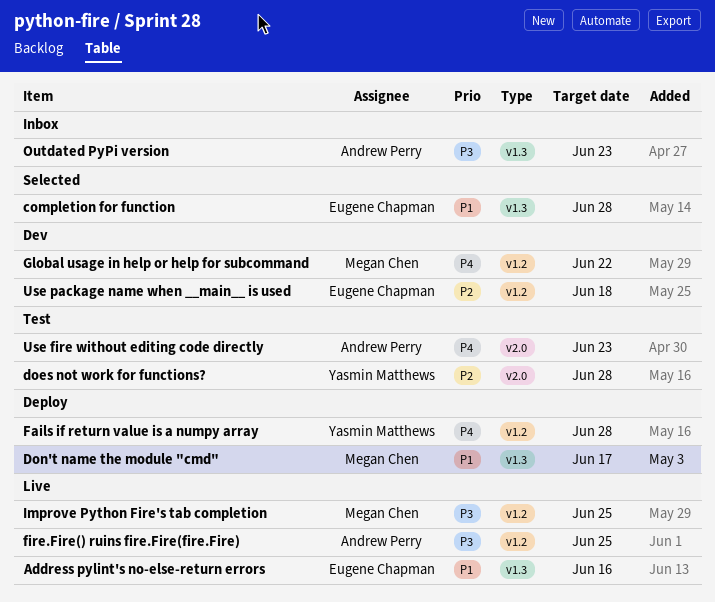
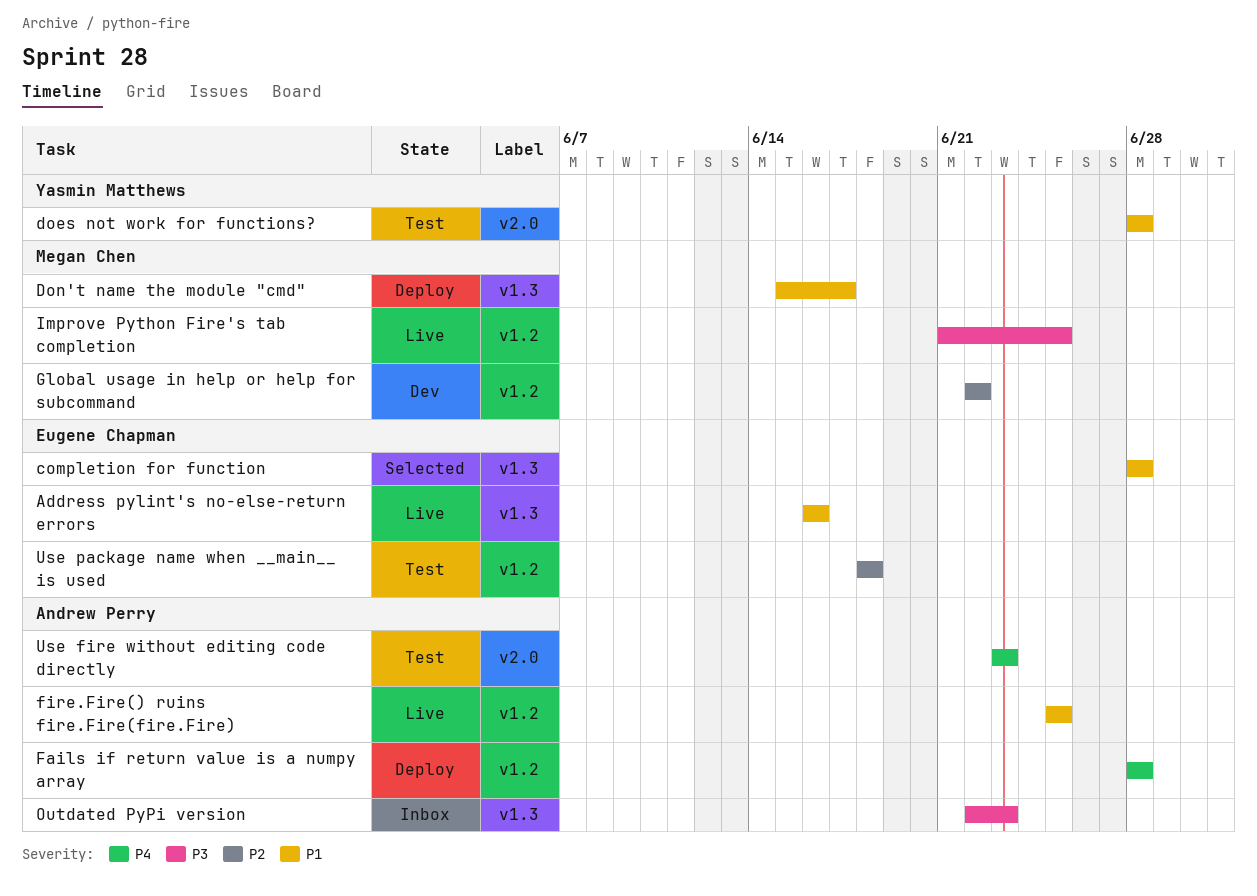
does not work for functions?, priority: P2 -> P1
Fails if return value is a numpy array, owner: Yasmin Matthews -> Andrew Perry
fire.Fire() ruins fire.Fire(fire.Fire), priority: P3 -> P1
Global usage in help or help for subcommand, priority: P4 -> P2
Use package name when __main__ is used, status: Dev -> Test

